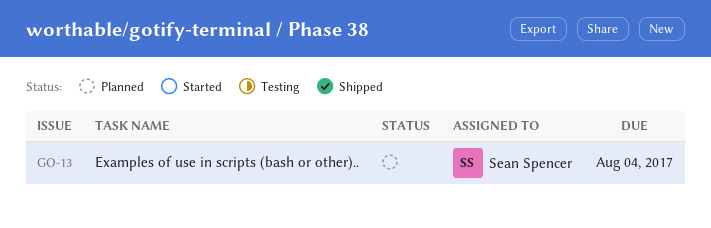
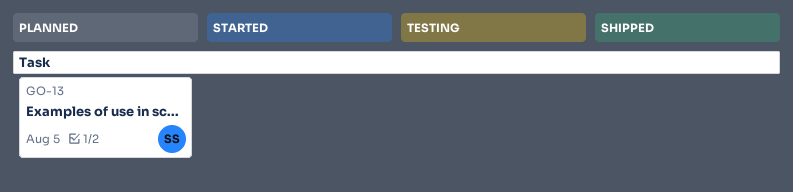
GO-13, due: Aug 4 -> Aug 5

